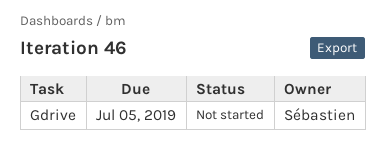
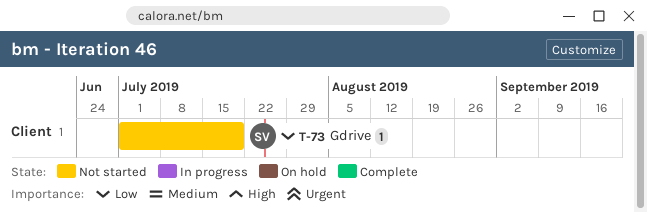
Gdrive, due: Jul 5 -> Jul 19

